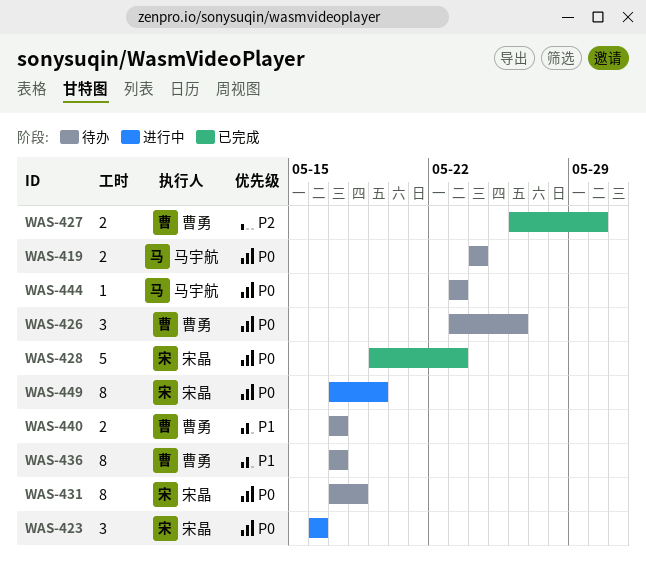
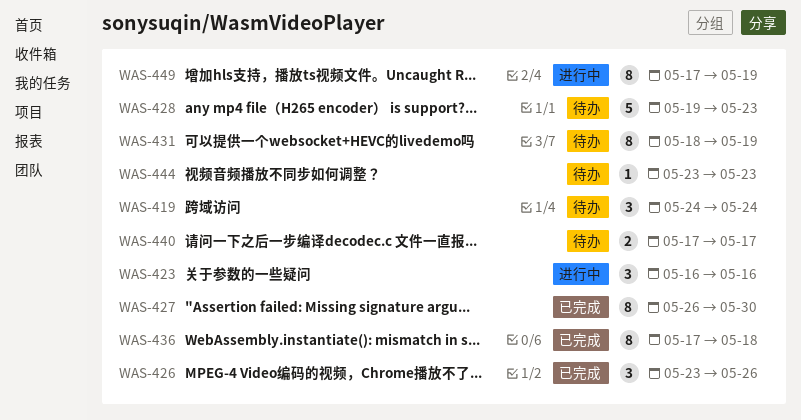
WAS-419, estimate: 2 -> 3
WAS-426, status: 待办 -> 已完成
WAS-427, estimate: 2 -> 8
WAS-428, status: 已完成 -> 待办
WAS-431, start: May 17 -> May 18
WAS-431, due: May 18 -> May 19
WAS-436, status: 待办 -> 已完成
WAS-436, due: May 17 -> May 18

